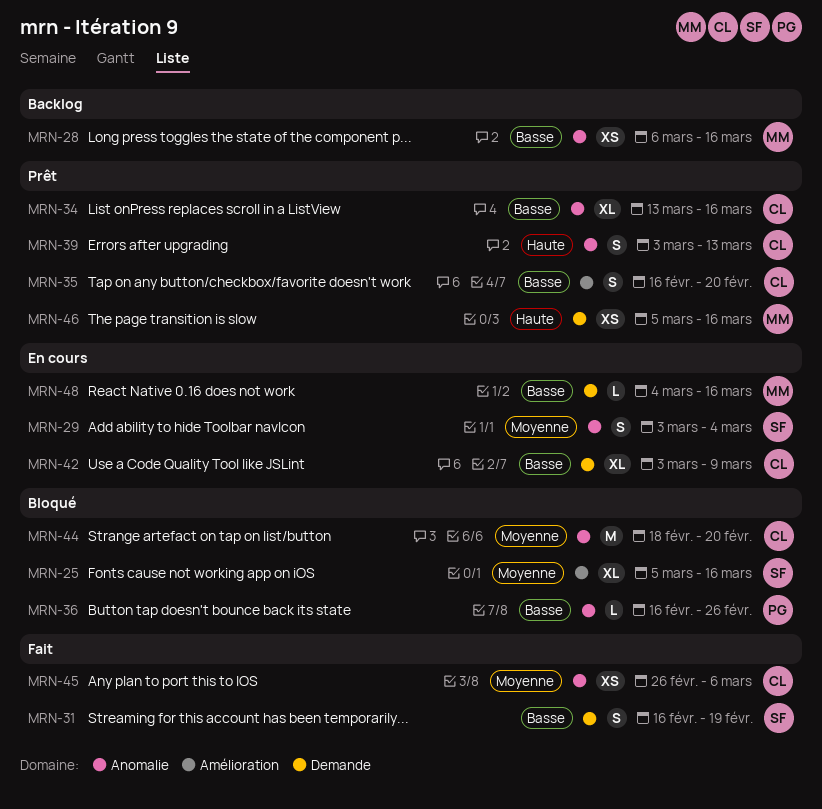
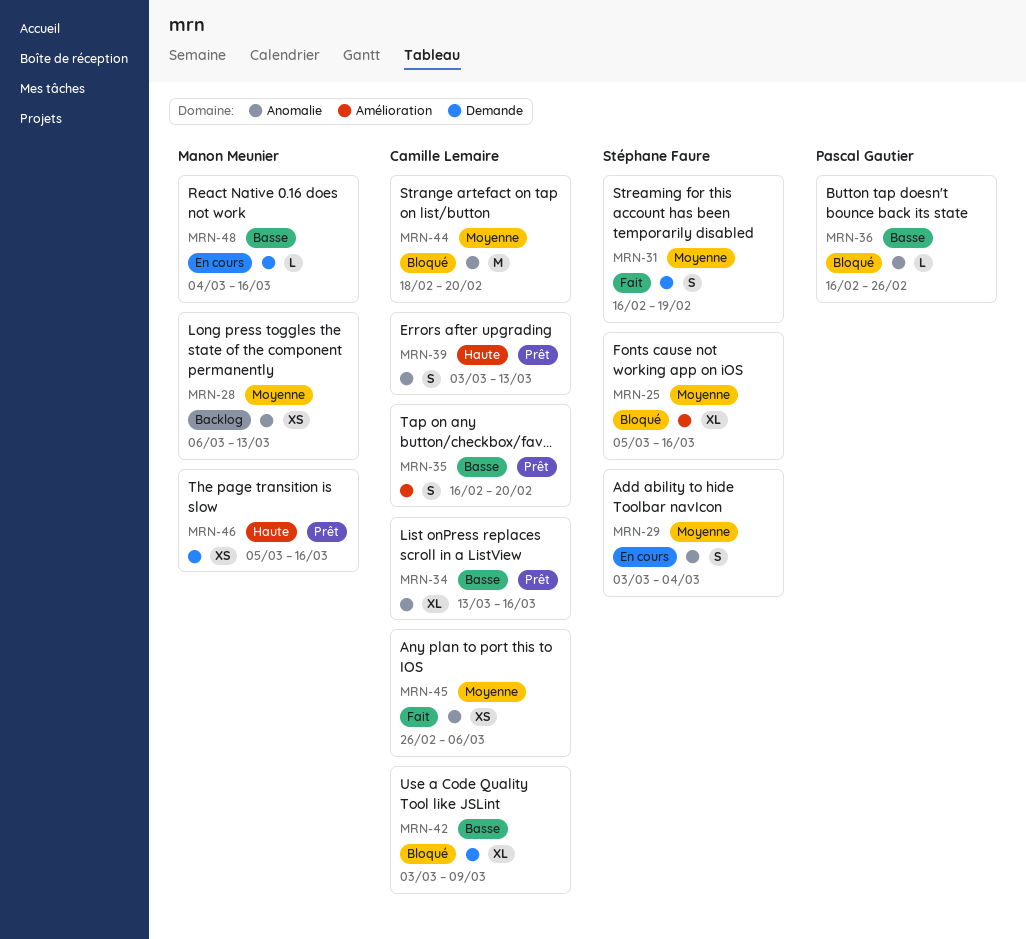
MRN-28, priority: Basse -> Moyenne
MRN-28, due: Mar 16 -> Mar 13
MRN-31, priority: Basse -> Moyenne
MRN-42, status: En cours -> Bloqué

